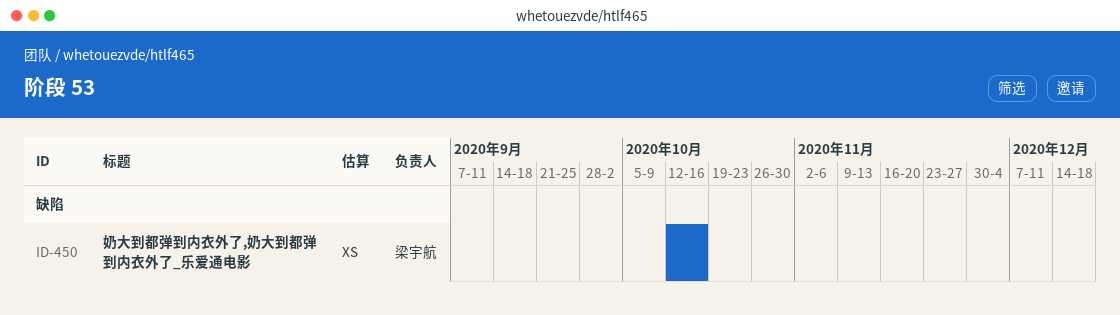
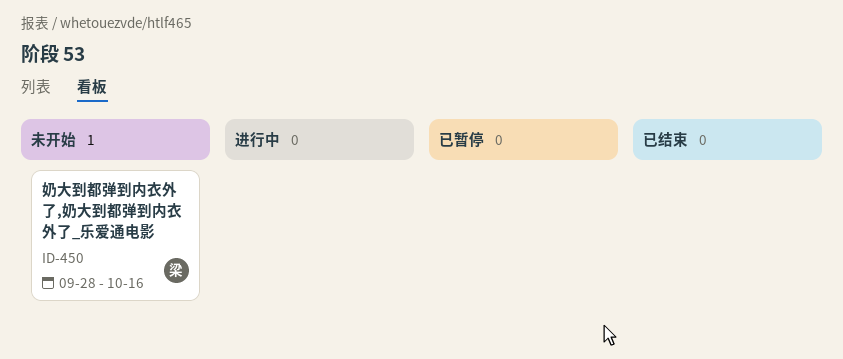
ID-450, start: Oct 12 -> Sep 28

